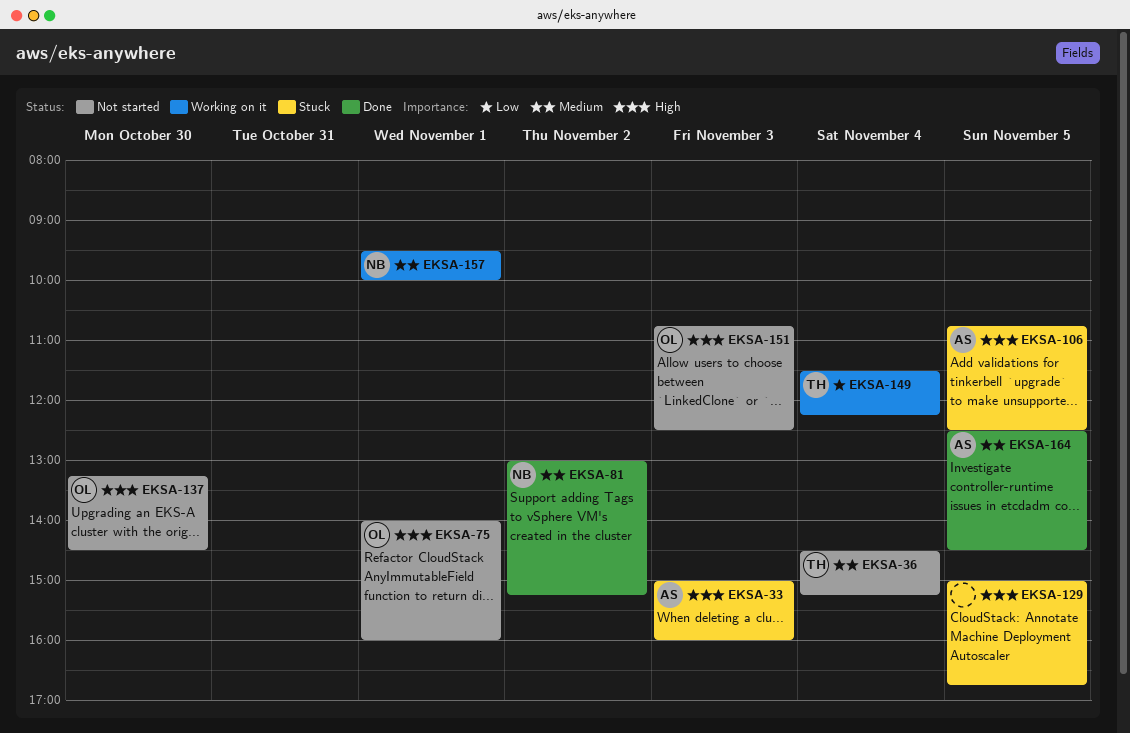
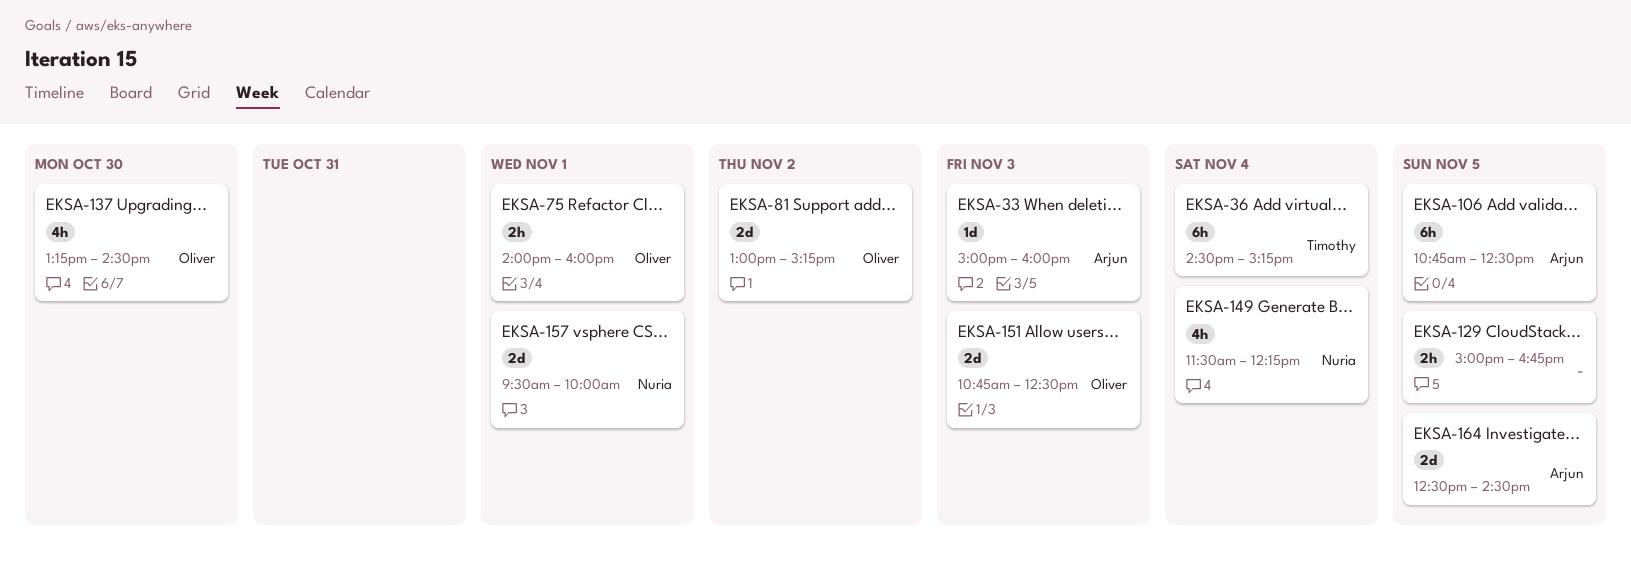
EKSA-81, owner: Nuria -> Oliver
EKSA-149, owner: Timothy -> Nuria

